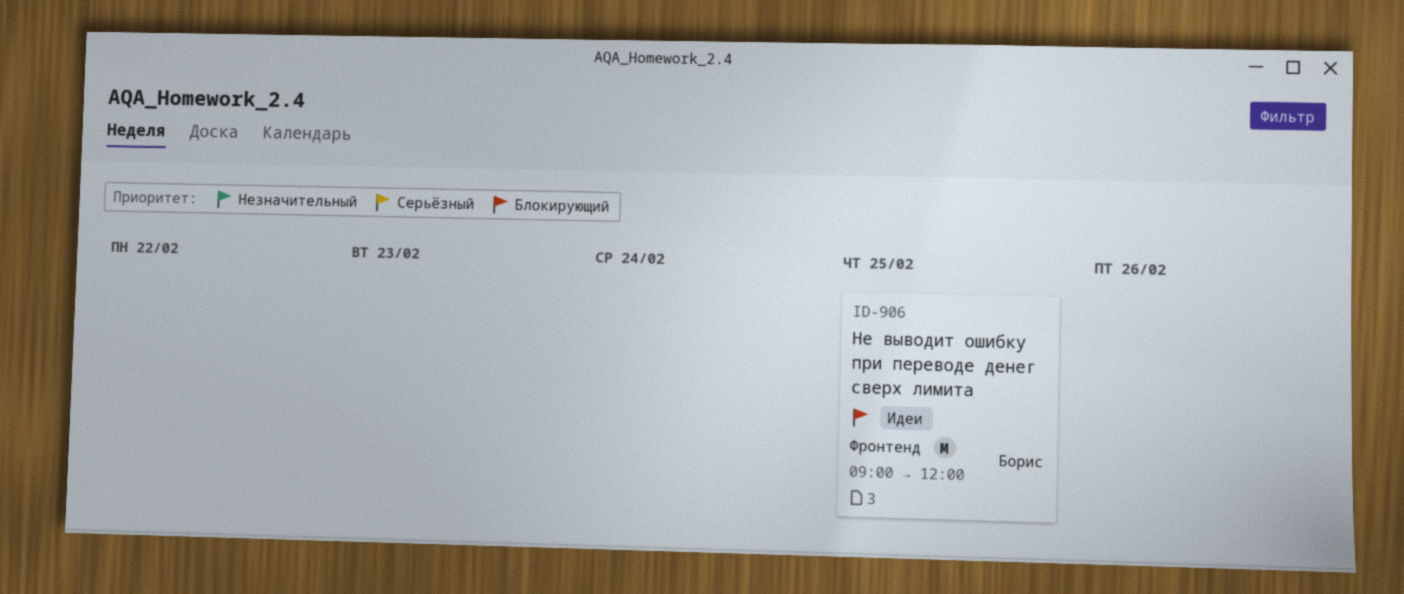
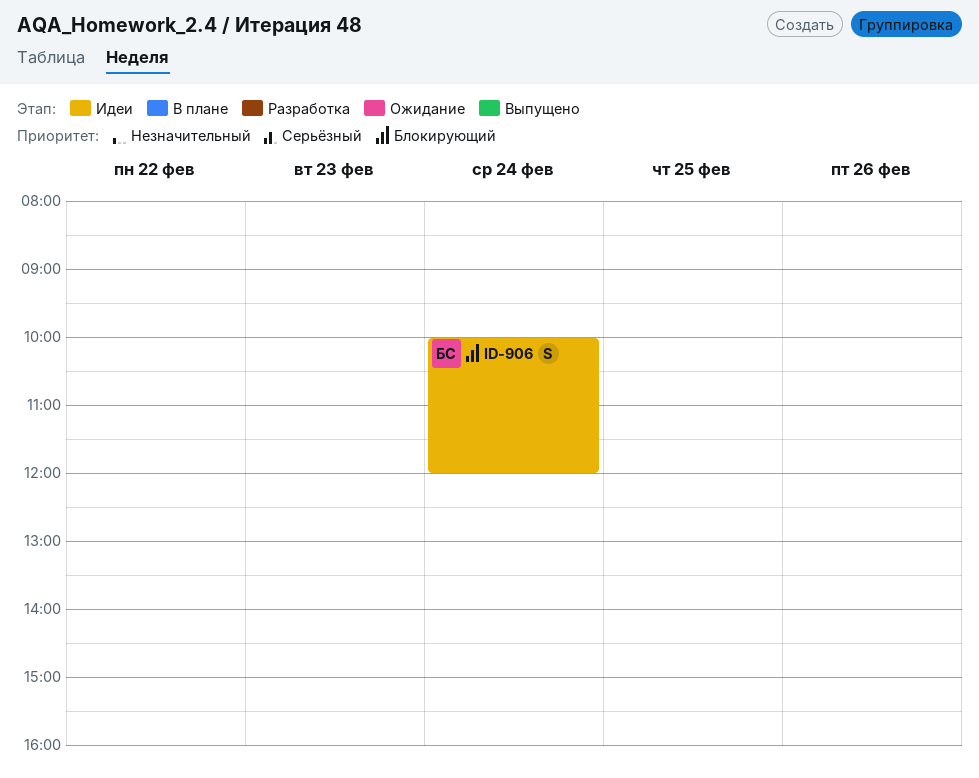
ID-906, estimate: M -> S
ID-906, day: Feb 25 -> Feb 24
ID-906, begins: 09:00 -> 10:00

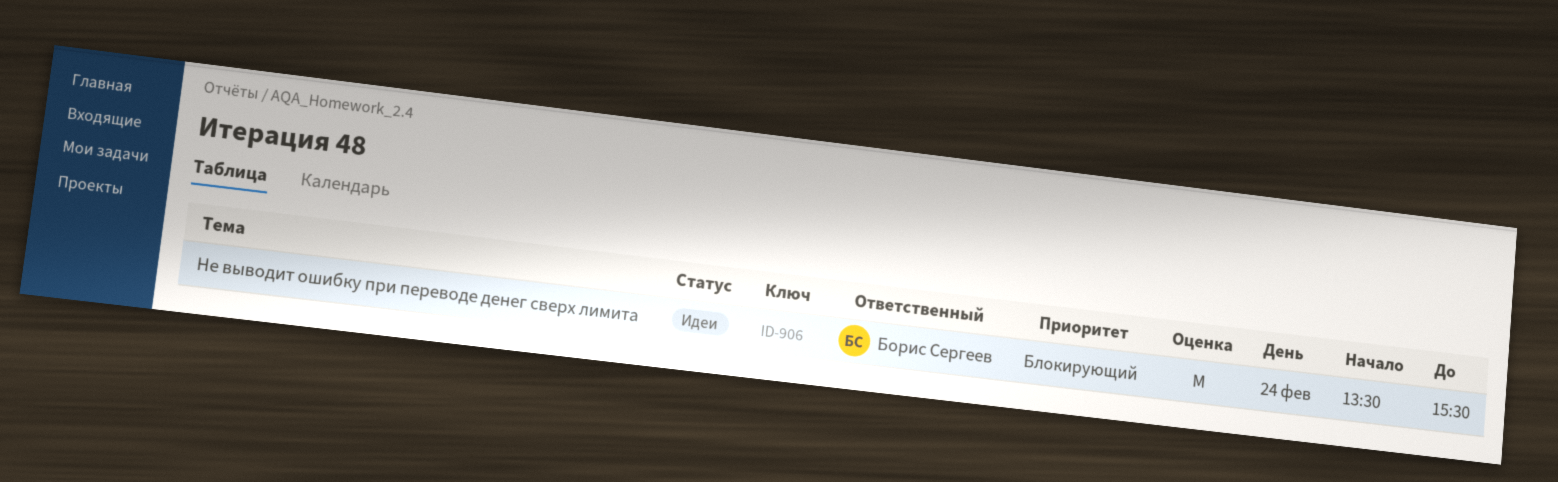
ID-906, estimate: S -> M
ID-906, begins: 10:00 -> 13:30
ID-906, ends: 12:00 -> 15:30

